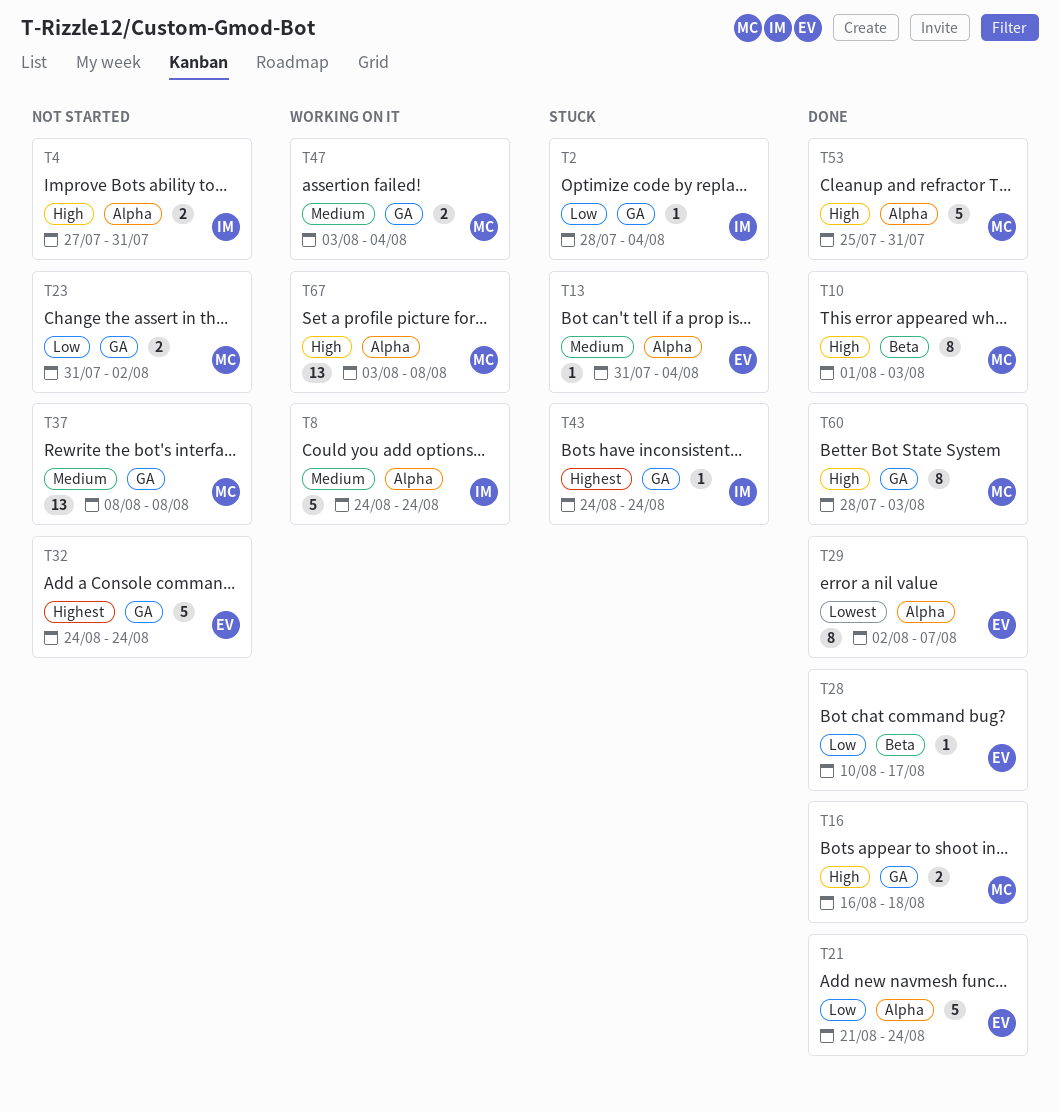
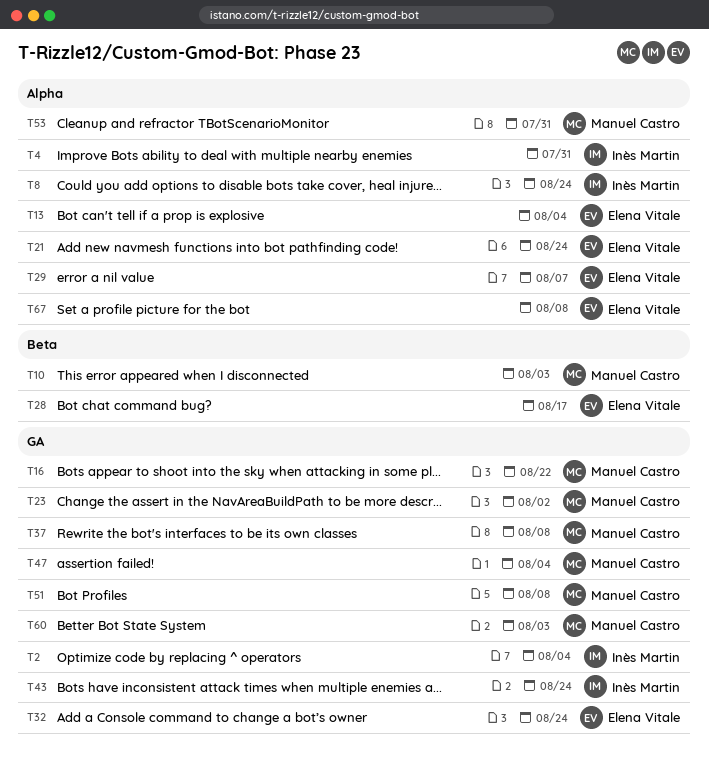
T16, due: Aug 18 -> Aug 22
T51: none -> present
T67, owner: Manuel Castro -> Elena Vitale

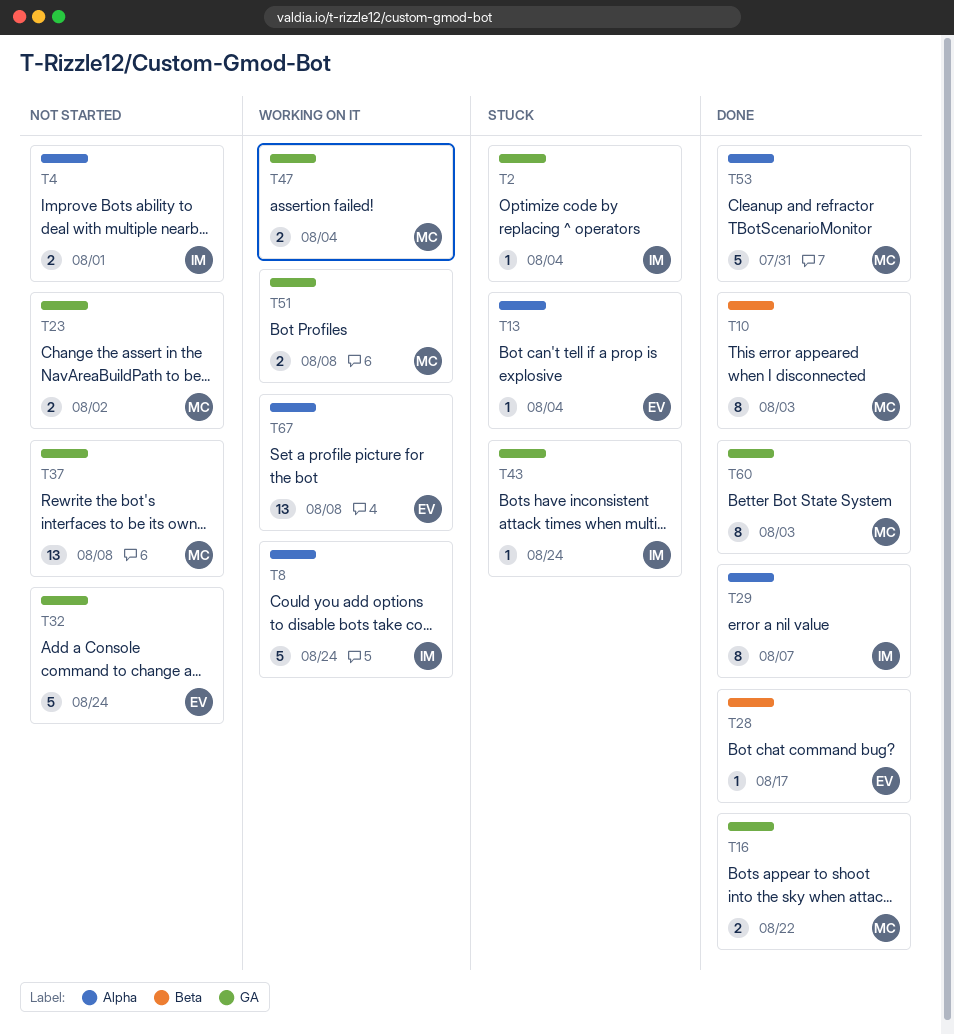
T4, due: Jul 31 -> Aug 1
T21: present -> none
T29, owner: Elena Vitale -> Inès Martin

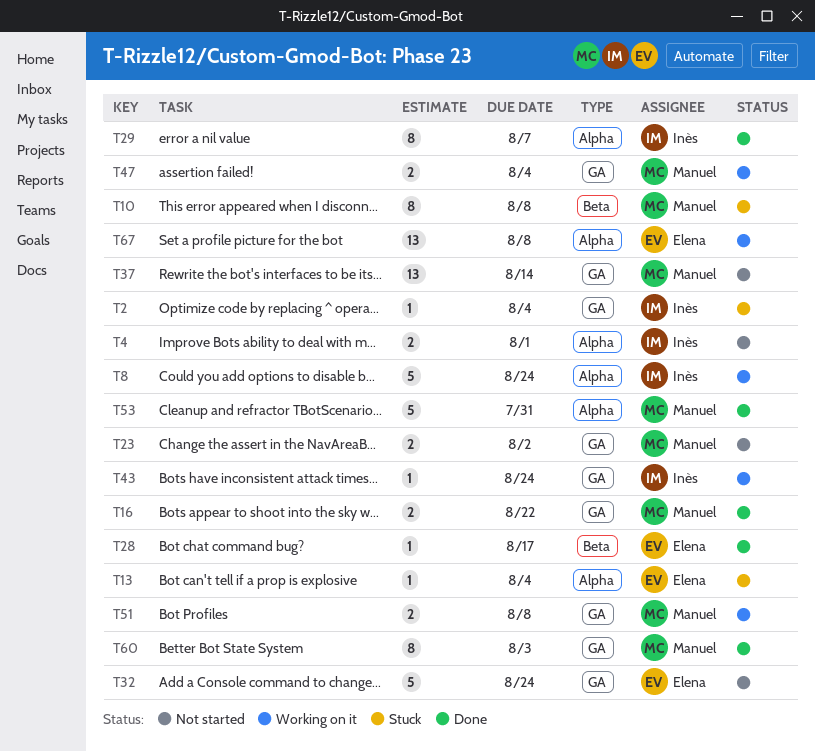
T10, status: Done -> Stuck
T10, due: Aug 3 -> Aug 8
T37, due: Aug 8 -> Aug 14
T43, status: Stuck -> Working on it

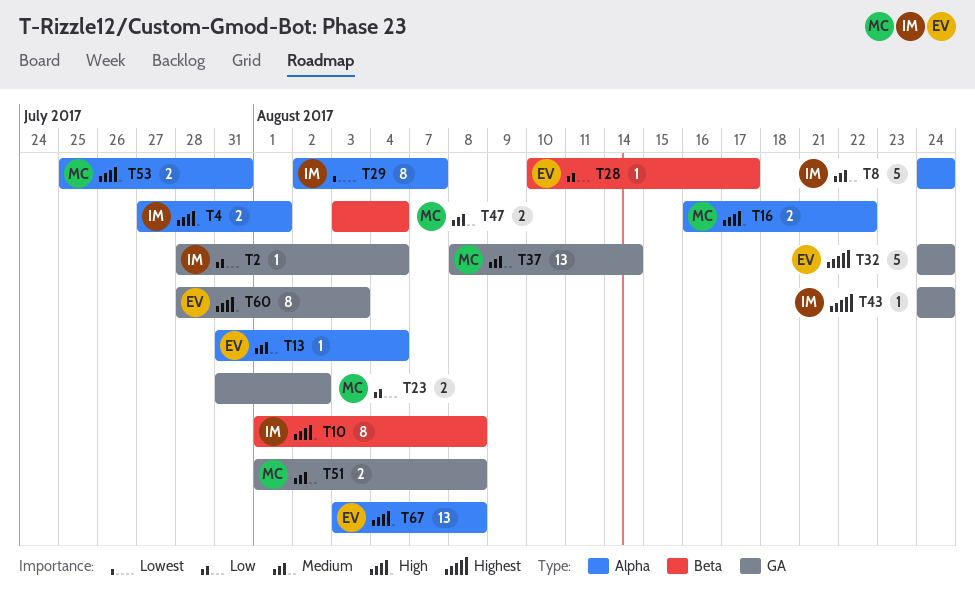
T10, owner: Manuel -> Inès
T16, label: GA -> Alpha
T47, label: GA -> Beta
T53, estimate: 5 -> 2
T60, owner: Manuel -> Elena

